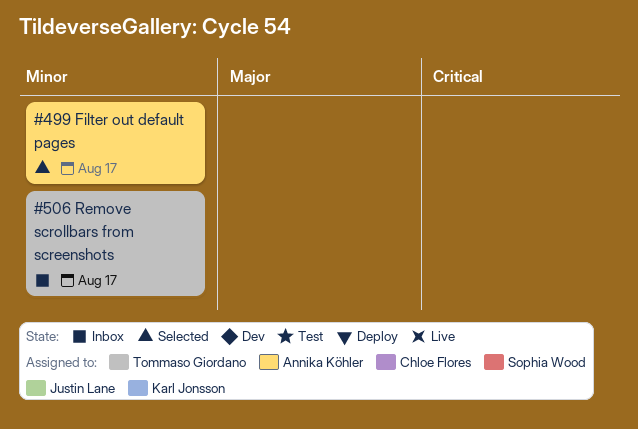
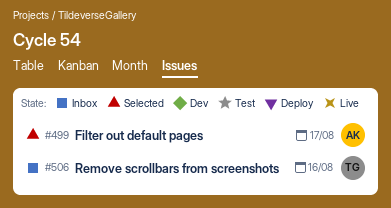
#506, due: Aug 17 -> Aug 16

